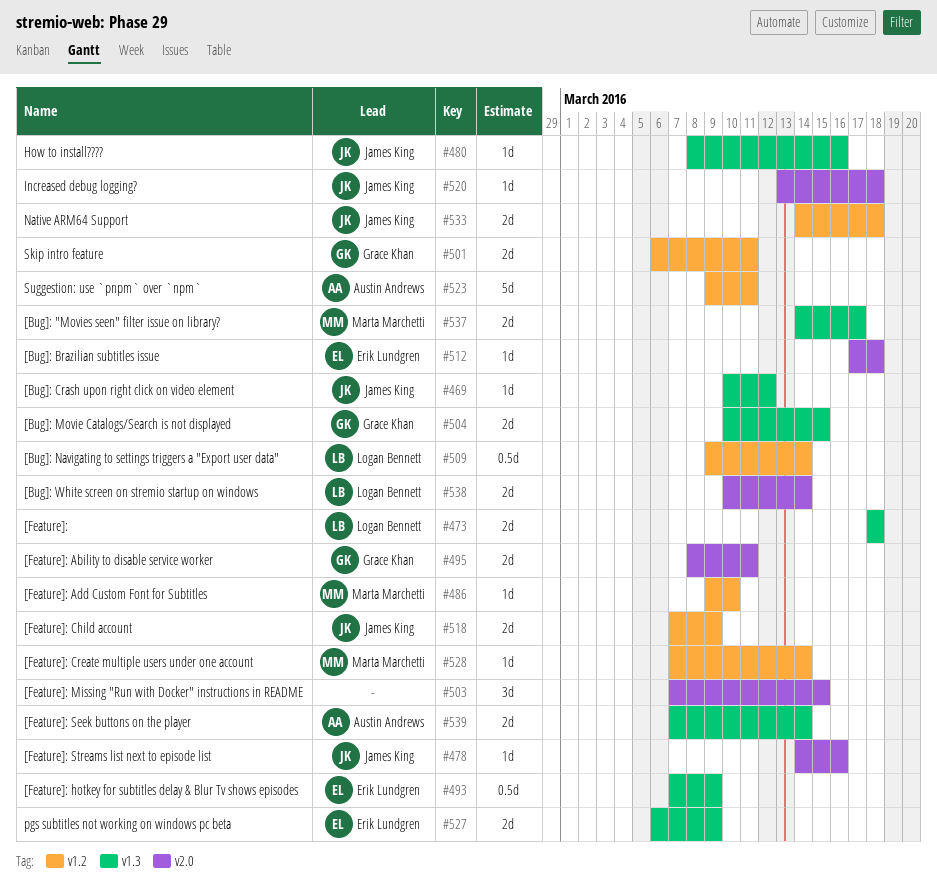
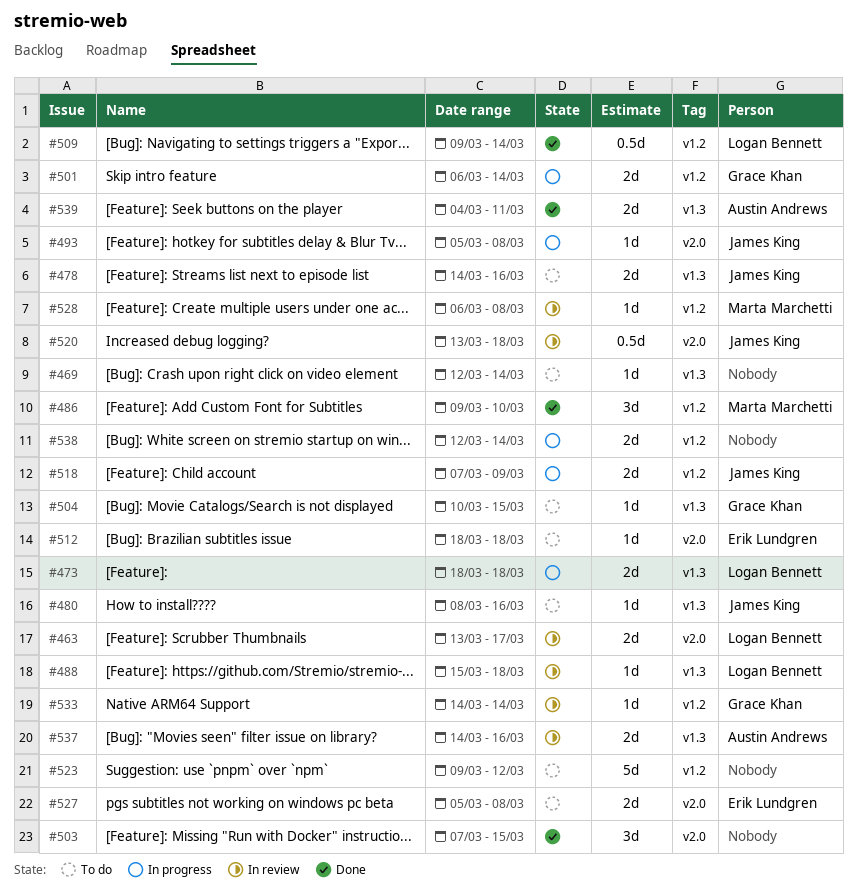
#463: none -> present
#469, owner: James King -> none
#469, start: Mar 10 -> Mar 12
#469, due: Mar 12 -> Mar 14
#478, label: v2.0 -> v1.3
#478, estimate: 1d -> 2d
#486, estimate: 1d -> 3d
#488: none -> present
#493, owner: Erik Lundgren -> James King
#493, label: v1.3 -> v2.0
#493, estimate: 0.5d -> 1d
#493, start: Mar 7 -> Mar 5
#493, due: Mar 9 -> Mar 8
#495: present -> none
#501, due: Mar 11 -> Mar 14
#504, estimate: 2d -> 1d
#512, start: Mar 17 -> Mar 18
#520, estimate: 1d -> 0.5d
#523, owner: Austin Andrews -> none
#523, due: Mar 11 -> Mar 12
#527, label: v1.3 -> v2.0
#527, start: Mar 6 -> Mar 5
#527, due: Mar 9 -> Mar 8
#528, start: Mar 7 -> Mar 6
#528, due: Mar 14 -> Mar 8
#533, owner: James King -> Grace Khan
#533, estimate: 2d -> 1d
#533, due: Mar 18 -> Mar 14
#537, owner: Marta Marchetti -> Austin Andrews
#537, due: Mar 17 -> Mar 16
#538, owner: Logan Bennett -> none
#538, label: v2.0 -> v1.2
#538, start: Mar 10 -> Mar 12
#539, start: Mar 7 -> Mar 4
#539, due: Mar 14 -> Mar 11

